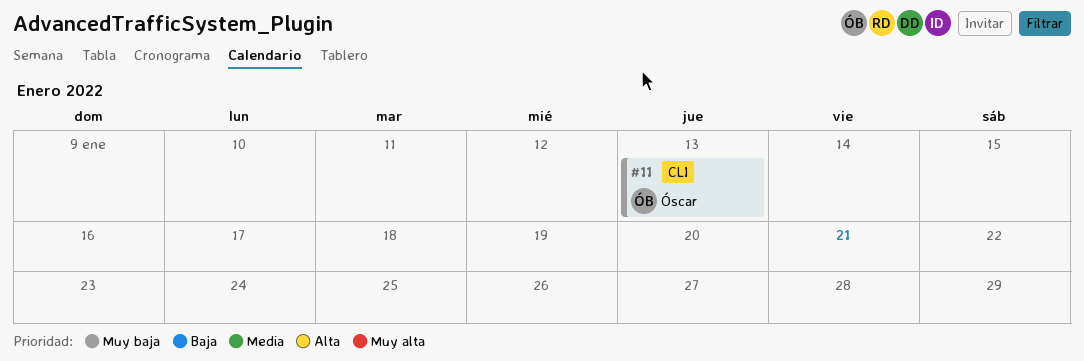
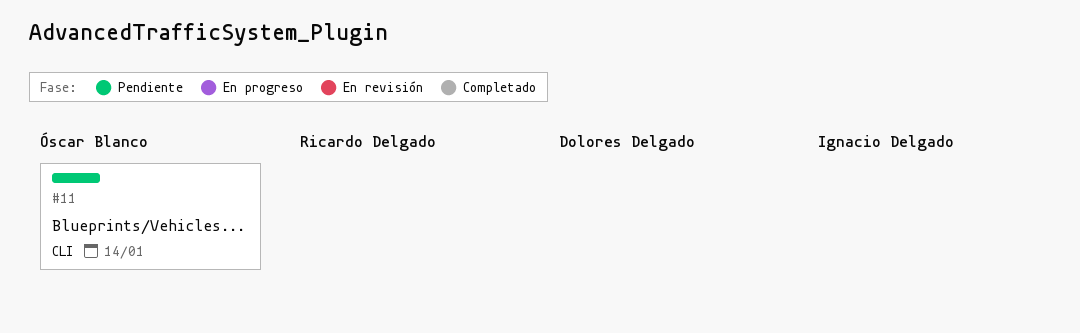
#11, due: Jan 13 -> Jan 14

